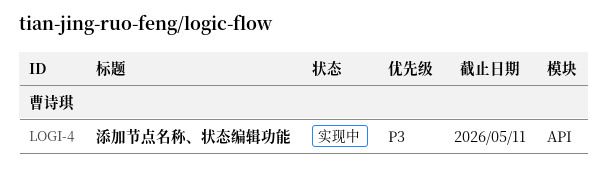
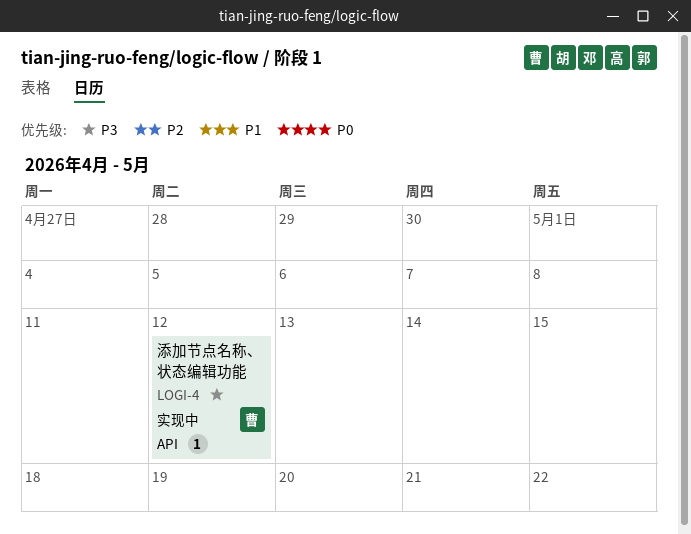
LOGI-4, due: May 11 -> May 12

